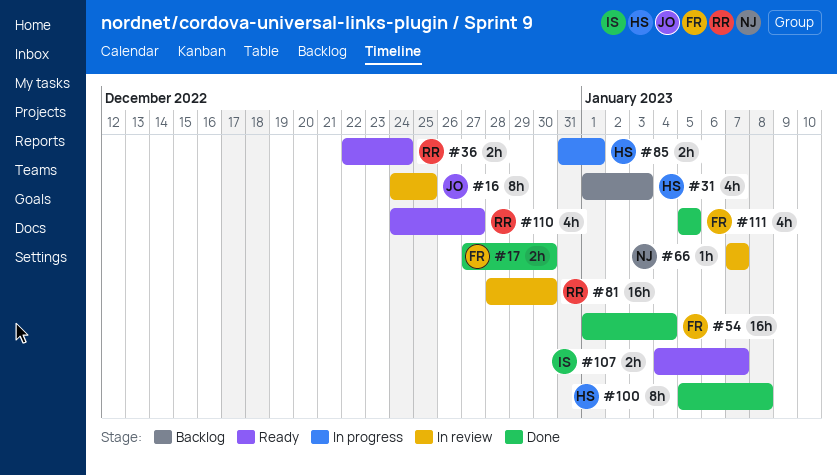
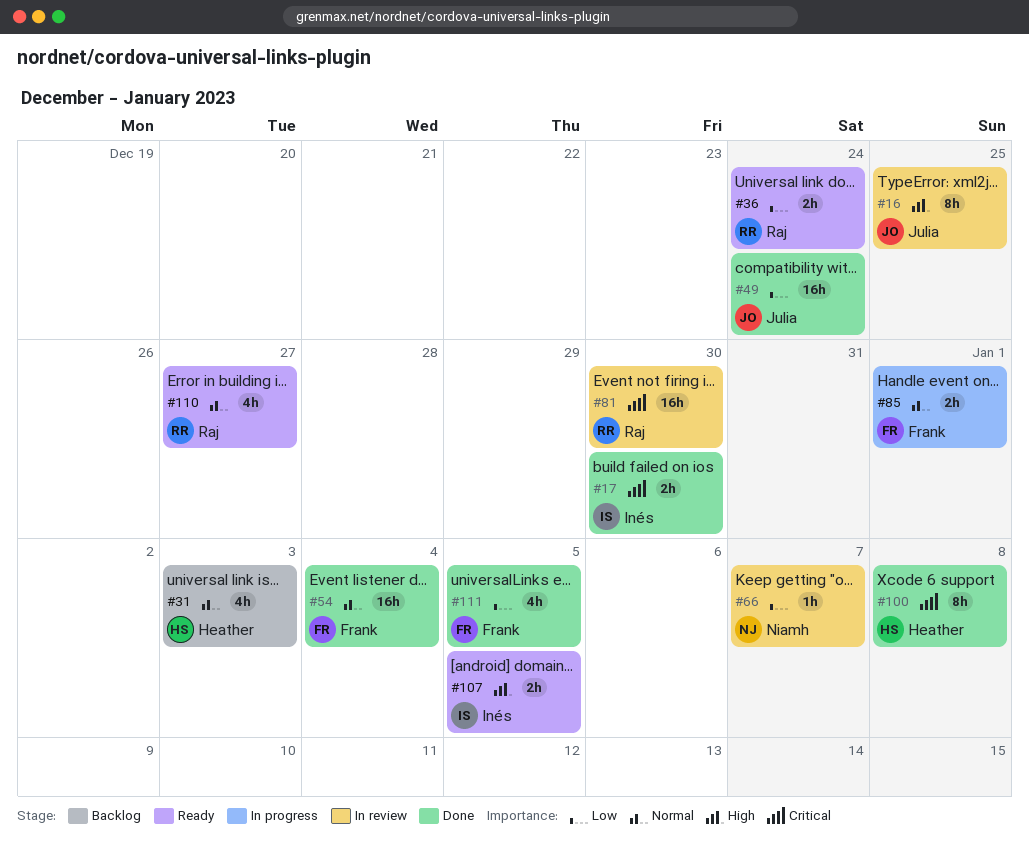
#17, owner: Frank -> Inés
#49: none -> present
#85, owner: Heather -> Frank
#107, due: Jan 7 -> Jan 5

